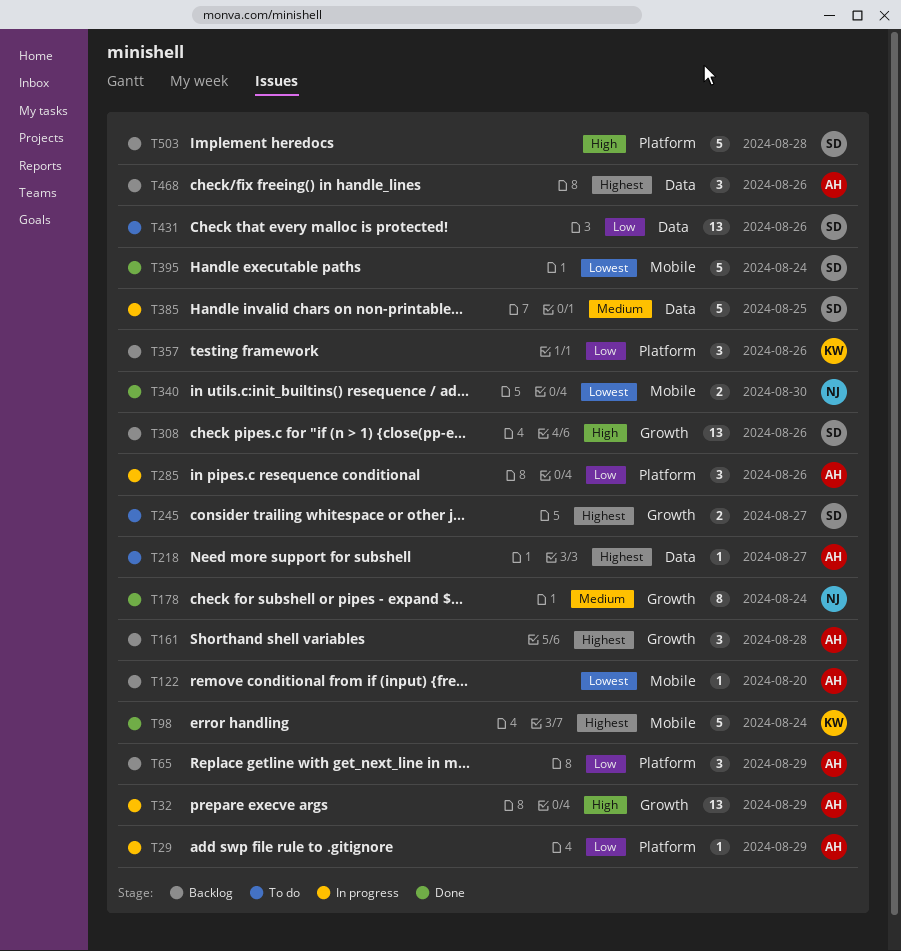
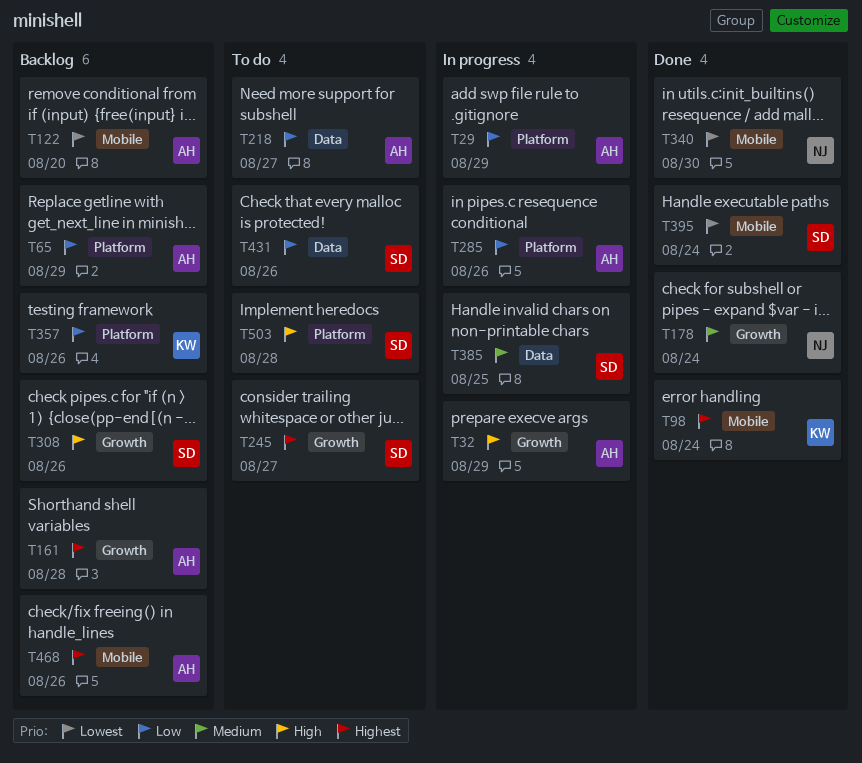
T218, priority: Highest -> Low
T468, label: Data -> Mobile
T503, status: Backlog -> To do

